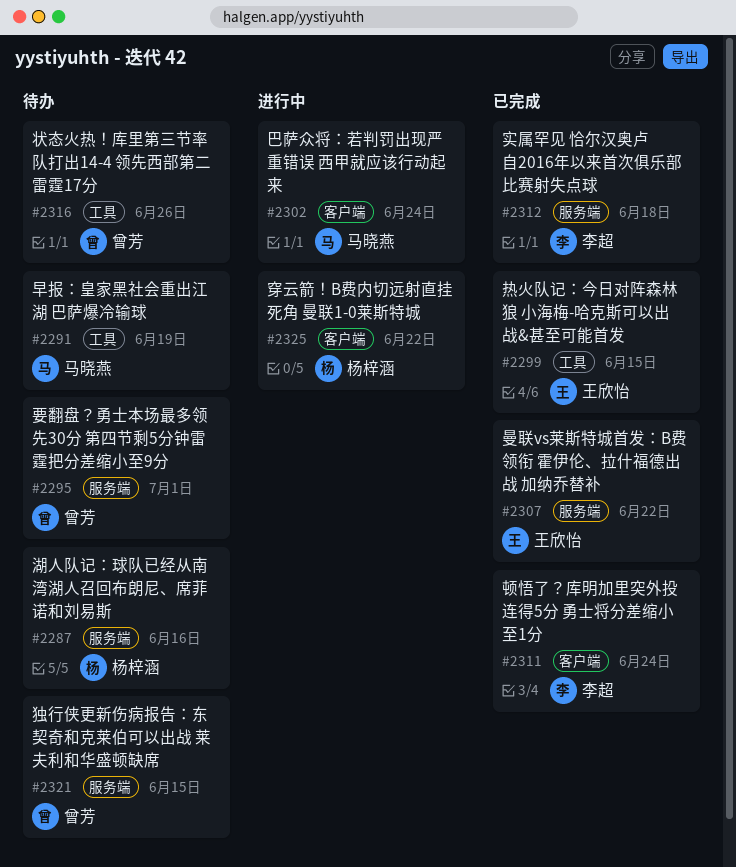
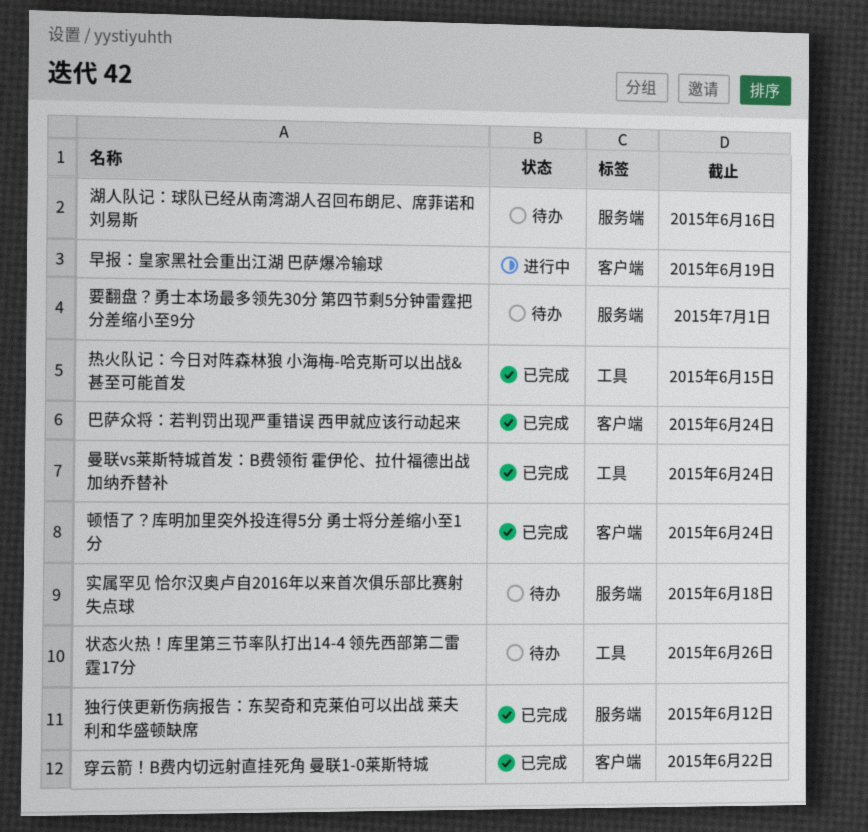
实属罕见 恰尔汉奥卢自2016年以来首次俱乐部比赛射失点球, status: 已完成 -> 待办
巴萨众将：若判罚出现严重错误 西甲就应该行动起来, status: 进行中 -> 已完成
早报：皇家黑社会重出江湖 巴萨爆冷输球, status: 待办 -> 进行中
早报：皇家黑社会重出江湖 巴萨爆冷输球, label: 工具 -> 客户端
曼联vs莱斯特城首发：B费领衔 霍伊伦、拉什福德出战 加纳乔替补, label: 服务端 -> 工具
曼联vs莱斯特城首发：B费领衔 霍伊伦、拉什福德出战 加纳乔替补, due: Jun 22 -> Jun 24
独行侠更新伤病报告：东契奇和克莱伯可以出战 莱夫利和华盛顿缺席, status: 待办 -> 已完成
独行侠更新伤病报告：东契奇和克莱伯可以出战 莱夫利和华盛顿缺席, due: Jun 15 -> Jun 12
穿云箭！B费内切远射直挂死角 曼联1-0莱斯特城, status: 进行中 -> 已完成

